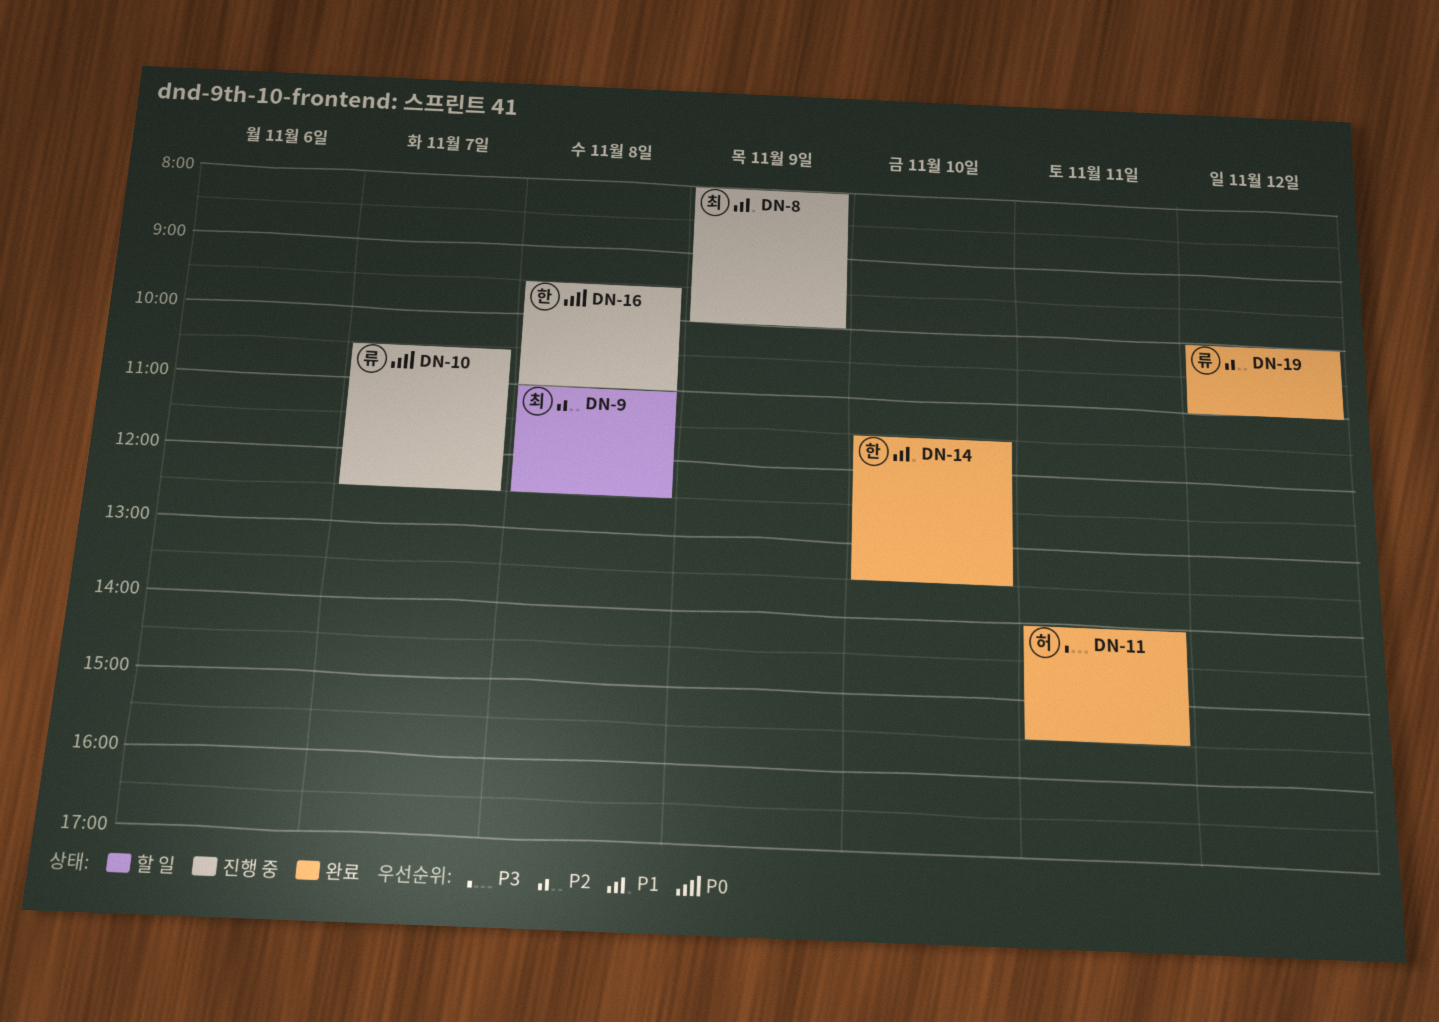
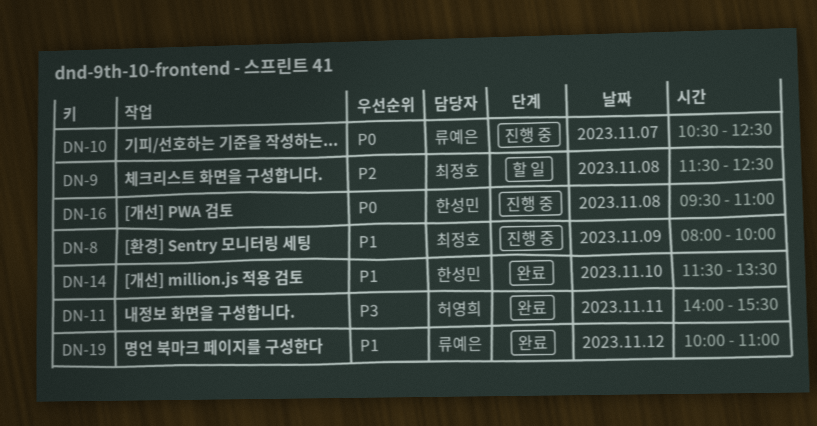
DN-9, begins: 11:00 -> 11:30
DN-19, priority: P2 -> P1

